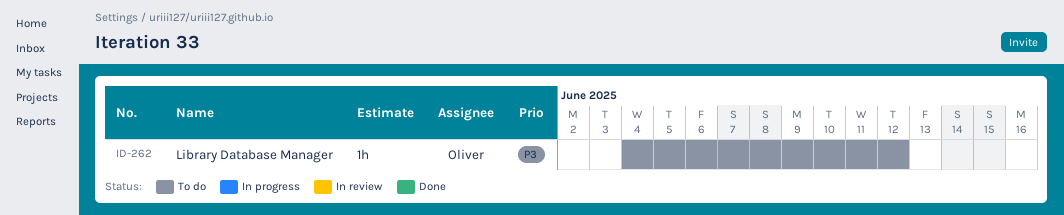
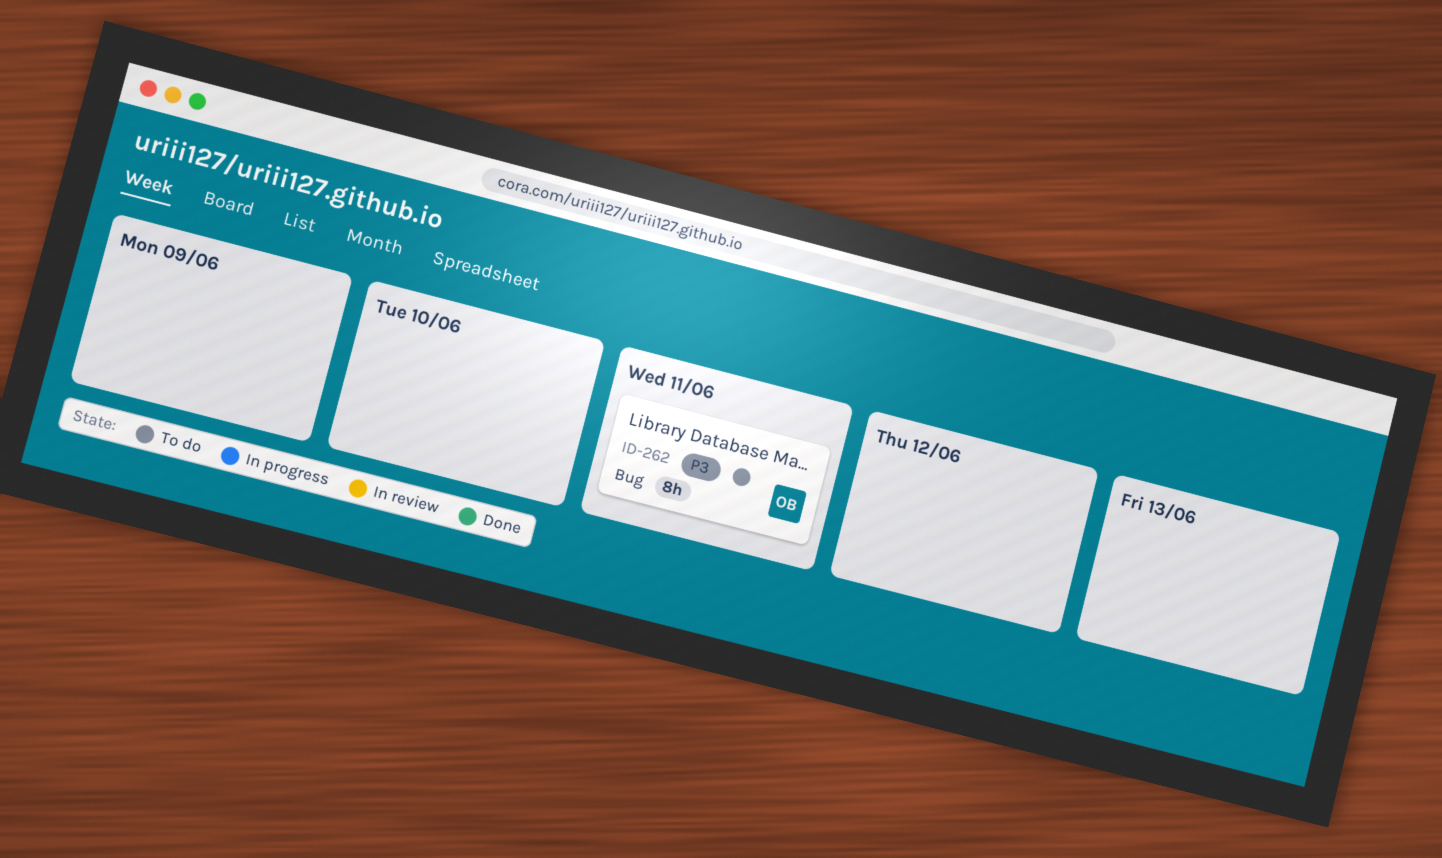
ID-262, estimate: 1h -> 8h
ID-262, due: Jun 12 -> Jun 11

